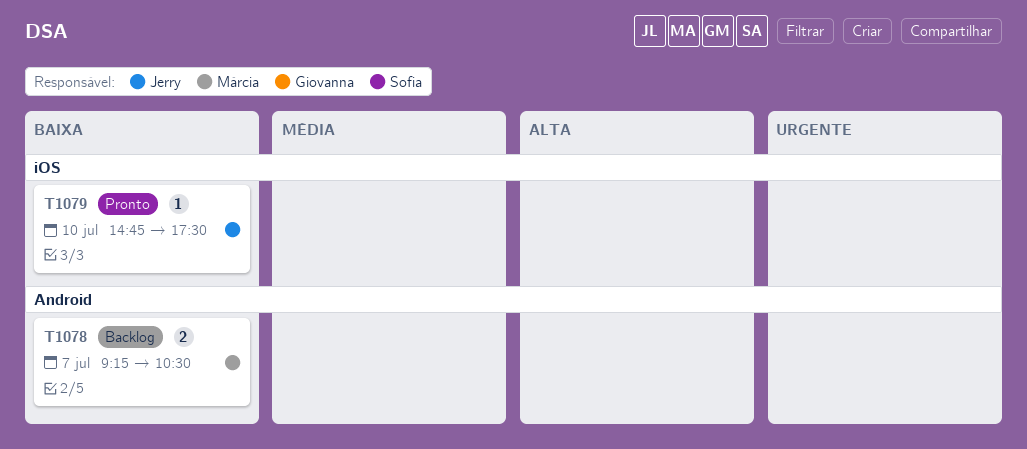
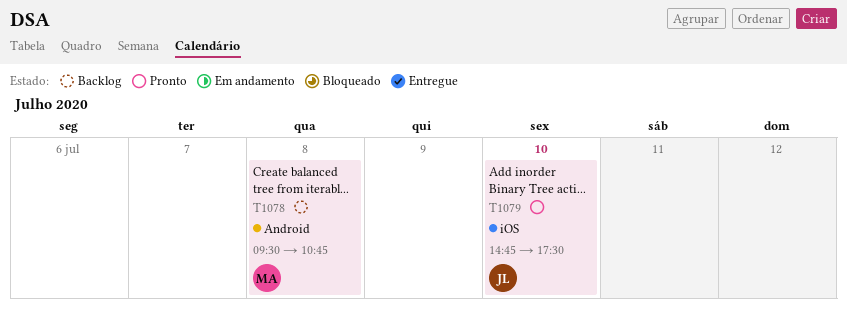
T1078, day: Jul 7 -> Jul 8
T1078, begins: 09:15 -> 09:30
T1078, ends: 10:30 -> 10:45

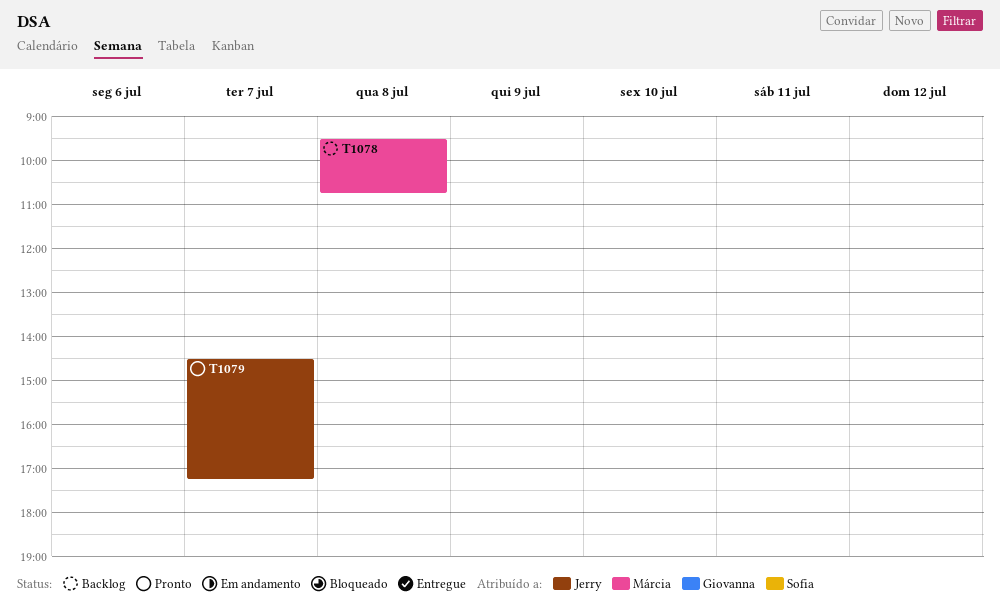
T1079, day: Jul 10 -> Jul 7
T1079, begins: 14:45 -> 14:30
T1079, ends: 17:30 -> 17:15

